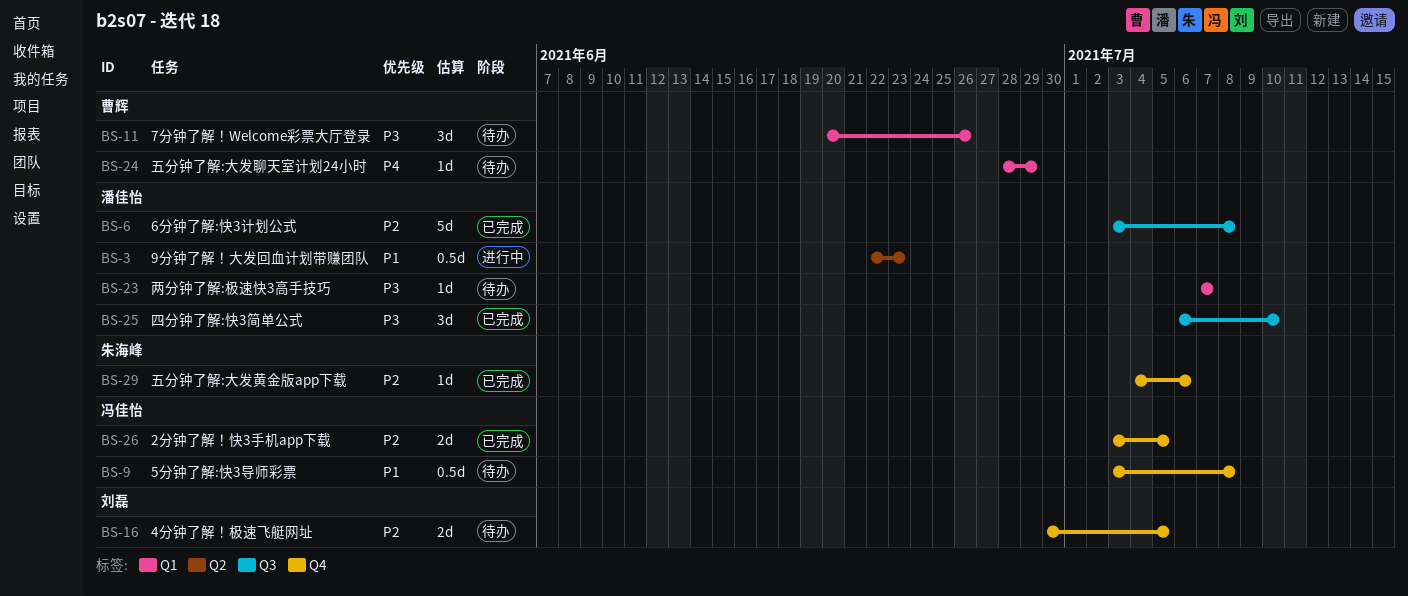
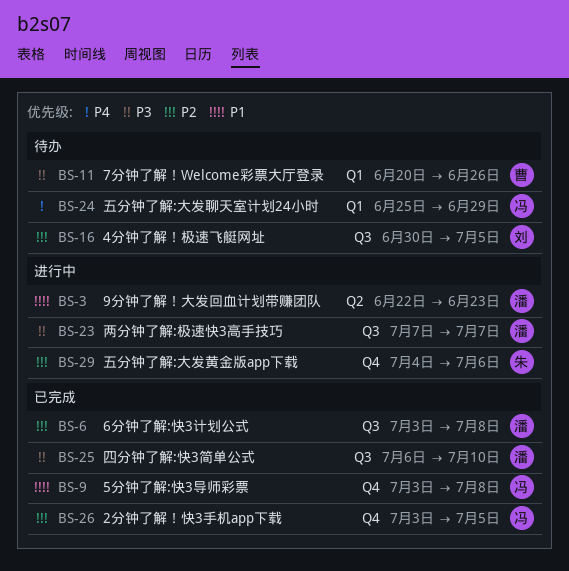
BS-9, status: 待办 -> 已完成
BS-16, label: Q4 -> Q3
BS-23, status: 待办 -> 进行中
BS-23, label: Q1 -> Q3
BS-24, owner: 曹辉 -> 冯佳怡
BS-24, start: Jun 28 -> Jun 25
BS-29, status: 已完成 -> 进行中

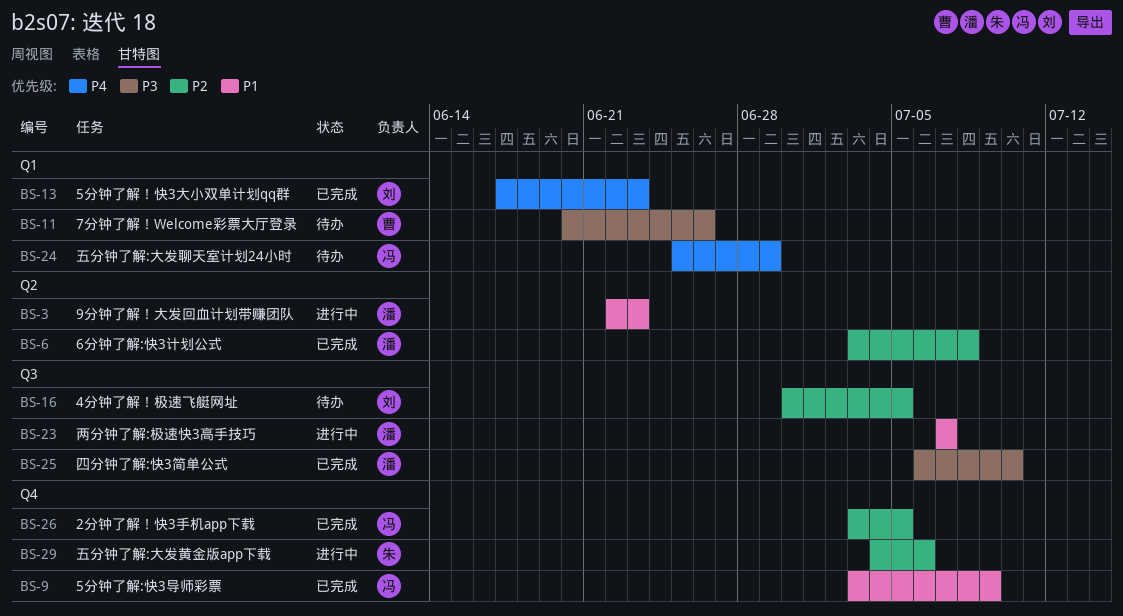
BS-6, label: Q3 -> Q2
BS-9, due: Jul 8 -> Jul 9
BS-13: none -> present
BS-23, priority: P3 -> P1

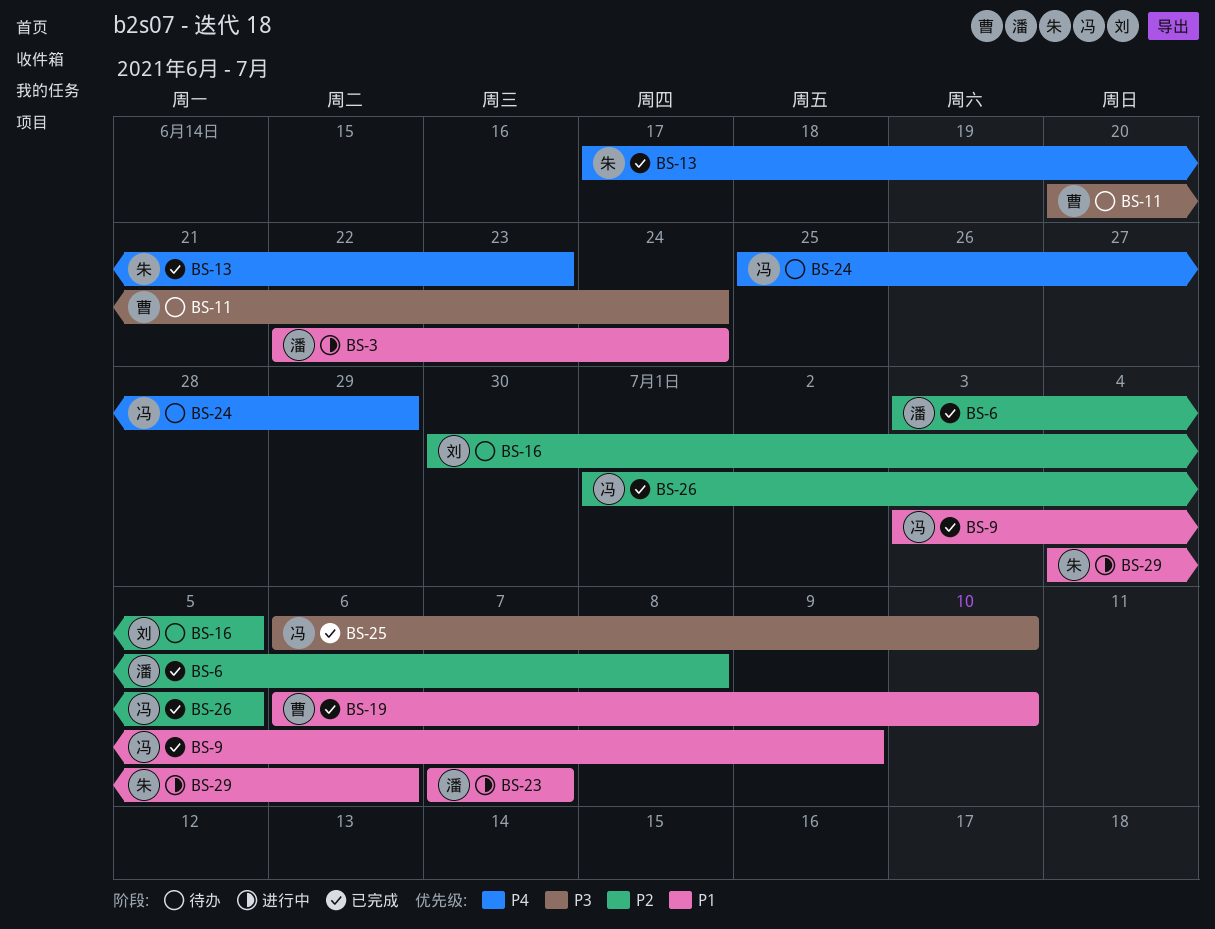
BS-3, due: Jun 23 -> Jun 24
BS-11, due: Jun 26 -> Jun 24
BS-13, owner: 刘 -> 朱
BS-19: none -> present
BS-25, owner: 潘 -> 冯
BS-26, start: Jul 3 -> Jul 1
BS-29, priority: P2 -> P1

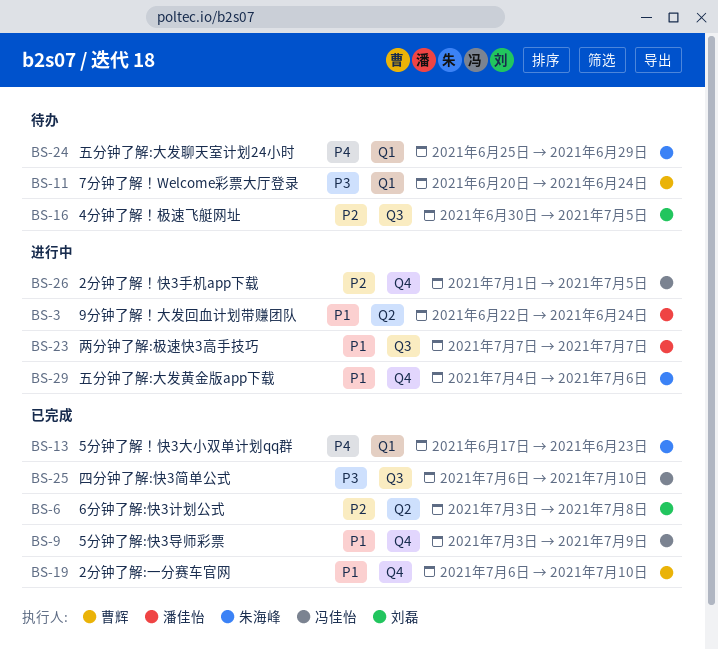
BS-6, owner: 潘佳怡 -> 刘磊
BS-24, owner: 冯佳怡 -> 朱海峰
BS-26, status: 已完成 -> 进行中

